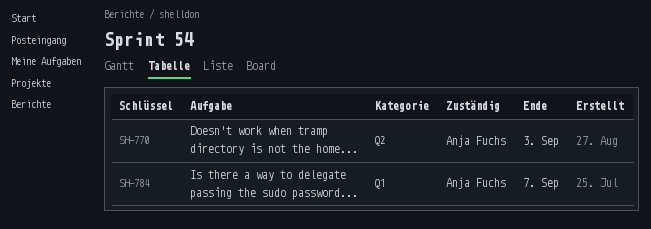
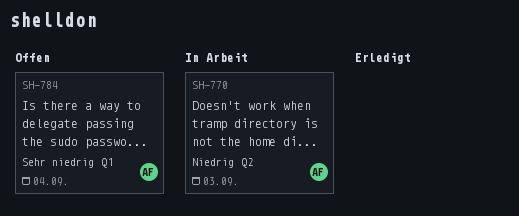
SH-784, due: Sep 7 -> Sep 4

